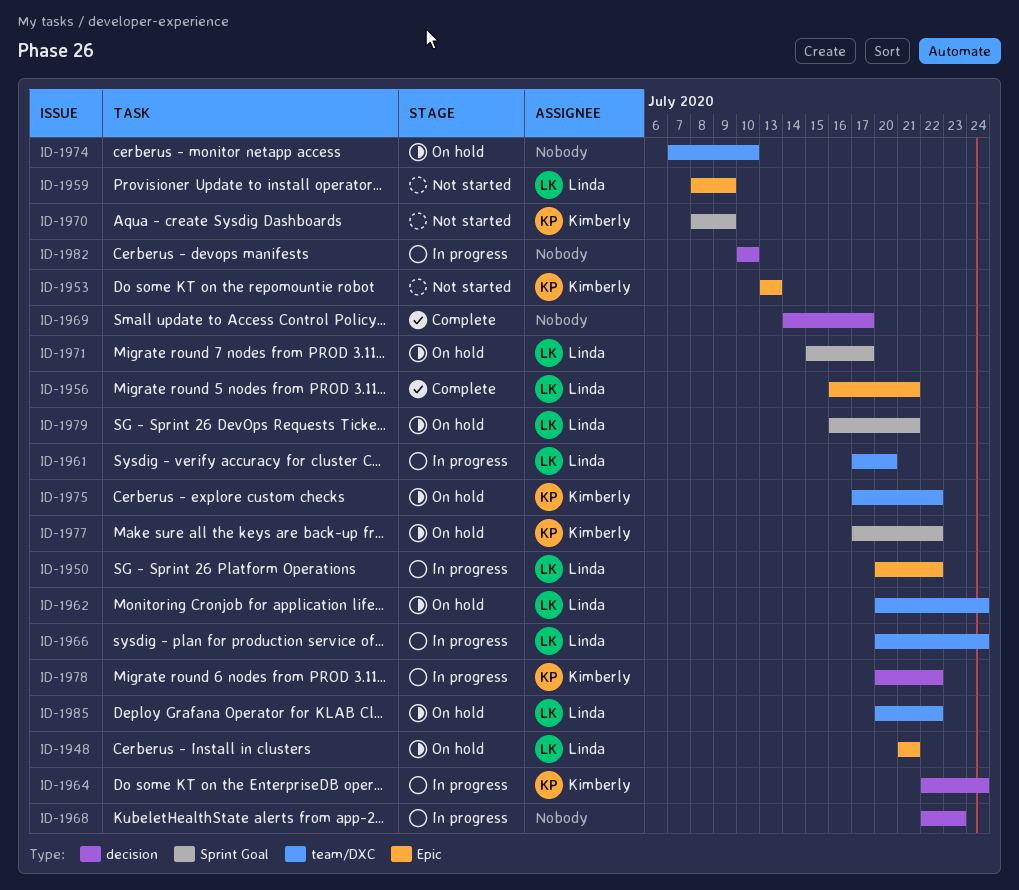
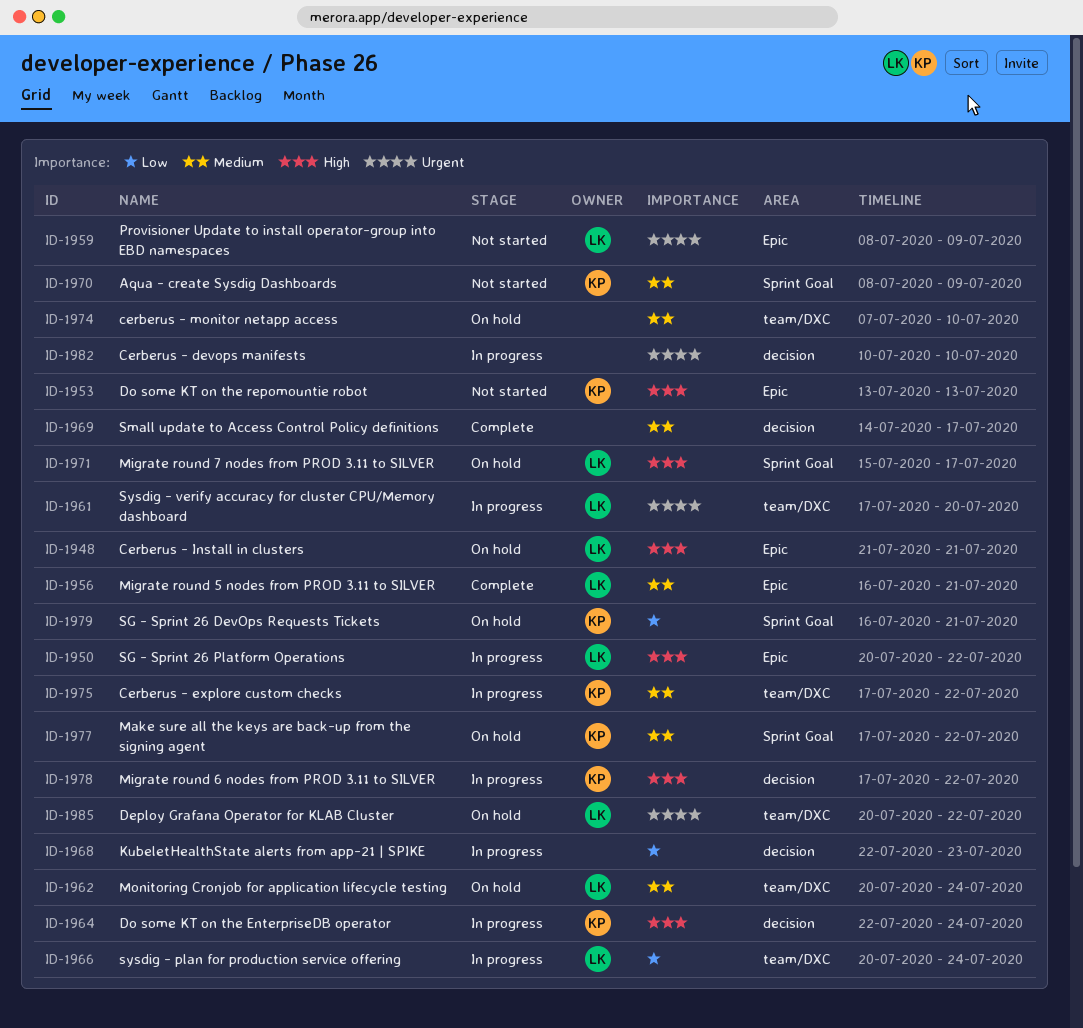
ID-1975, status: On hold -> In progress
ID-1978, start: Jul 20 -> Jul 17
ID-1979, owner: Linda -> Kimberly

